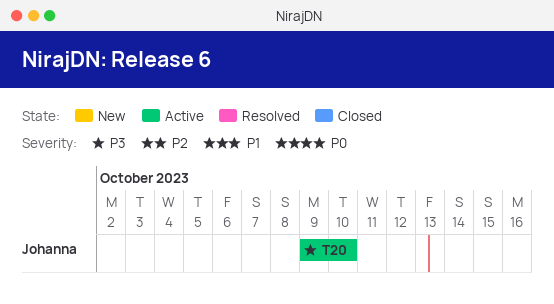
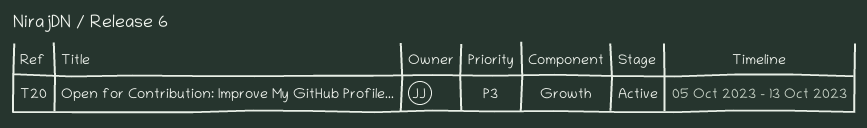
T20, start: Oct 9 -> Oct 5
T20, due: Oct 10 -> Oct 13

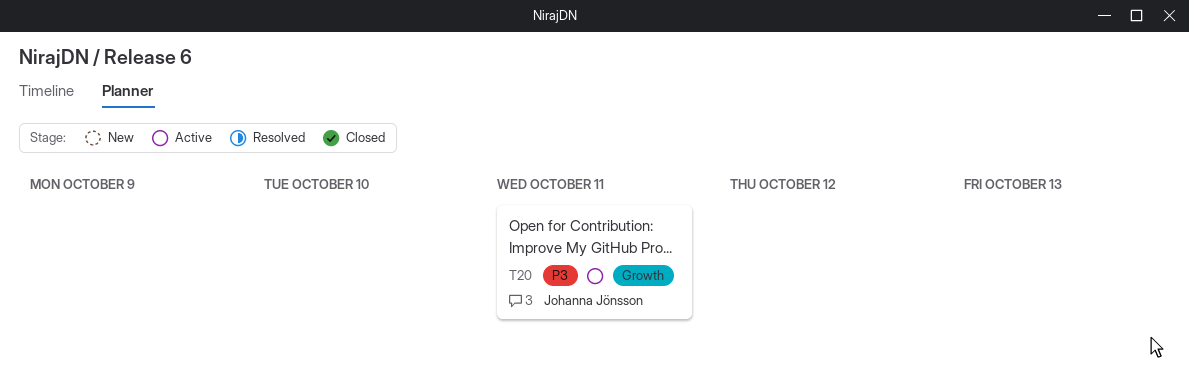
T20, due: Oct 13 -> Oct 11

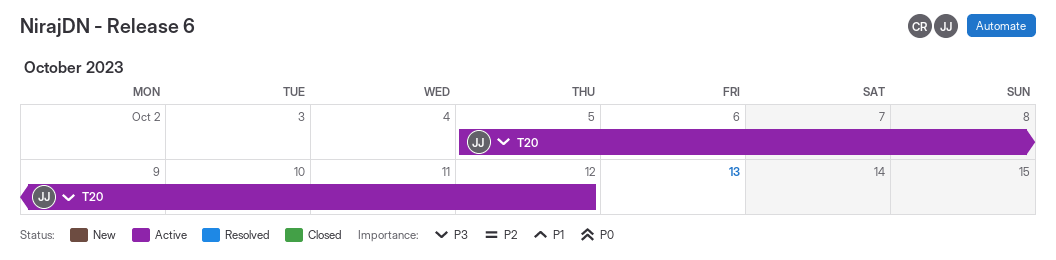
T20, due: Oct 11 -> Oct 12

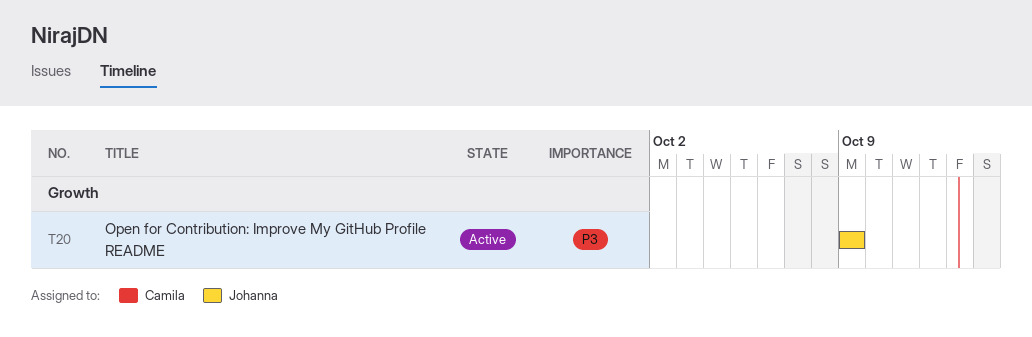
T20, start: Oct 5 -> Oct 9
T20, due: Oct 12 -> Oct 9

